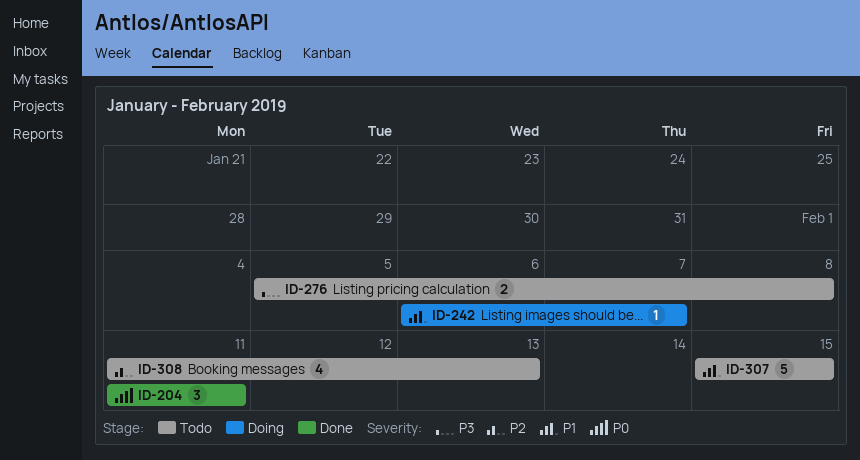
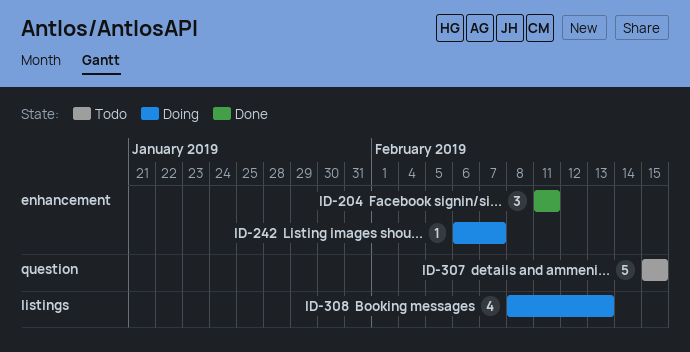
ID-276: present -> none
ID-308, status: Todo -> Doing
ID-308, start: Feb 11 -> Feb 8

